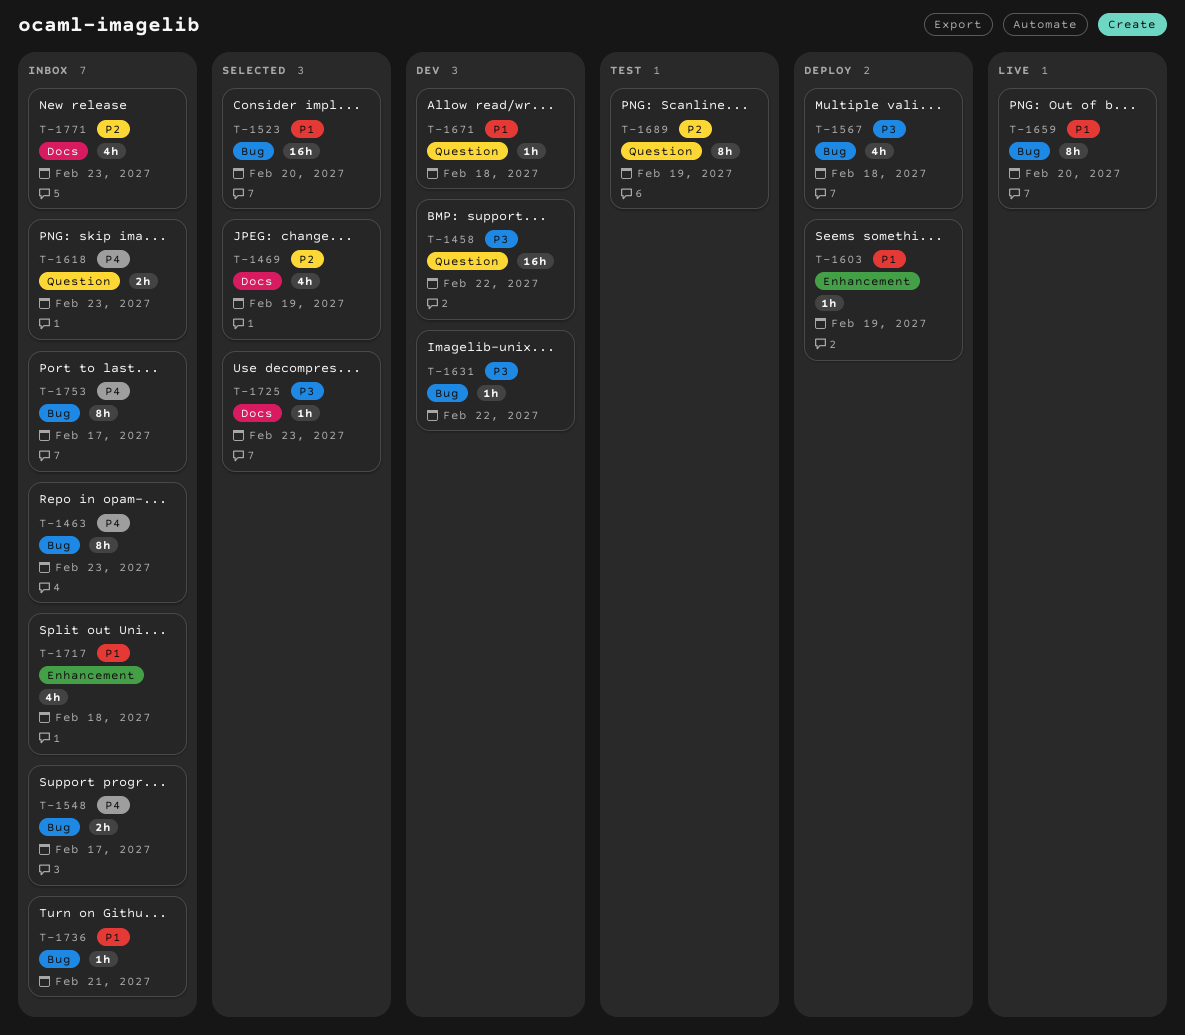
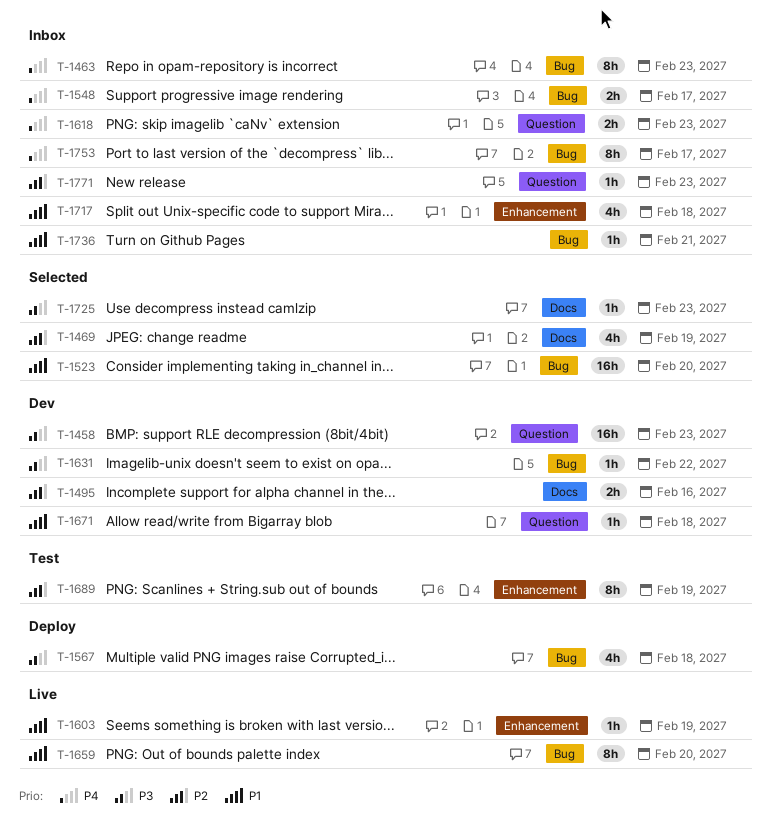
T-1458, due: Feb 22 -> Feb 23
T-1495: none -> present
T-1603, status: Deploy -> Live
T-1689, label: Question -> Enhancement
T-1771, label: Docs -> Question
T-1771, estimate: 4h -> 1h

